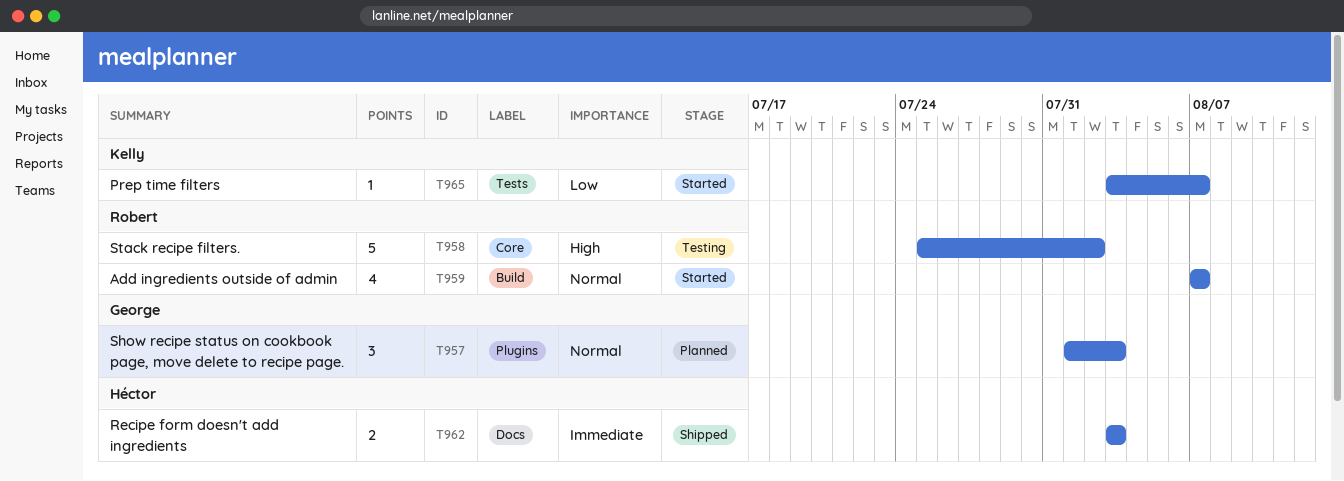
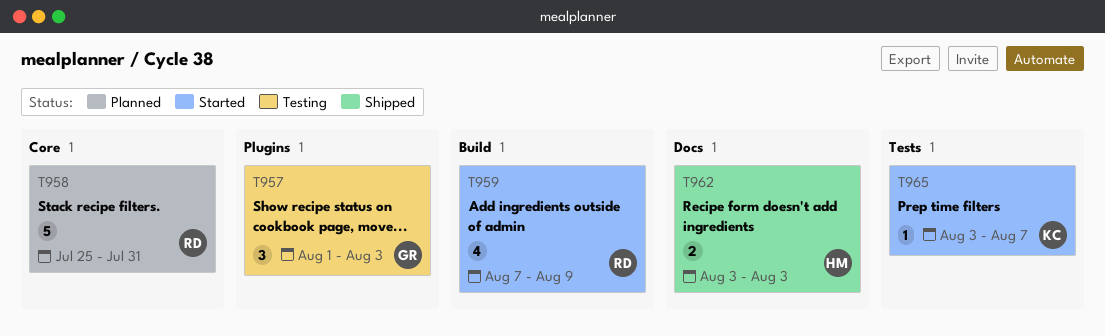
T957, status: Planned -> Testing
T958, status: Testing -> Planned
T958, due: Aug 2 -> Jul 31
T959, due: Aug 7 -> Aug 9

